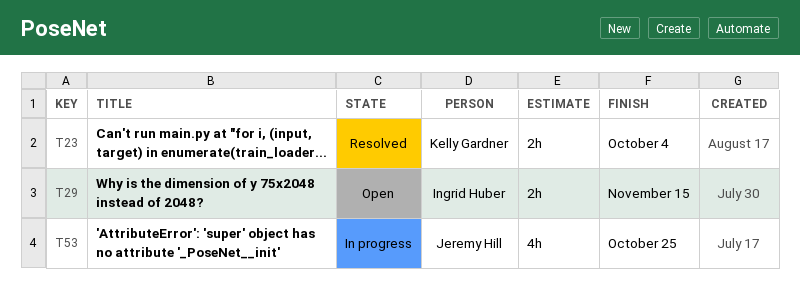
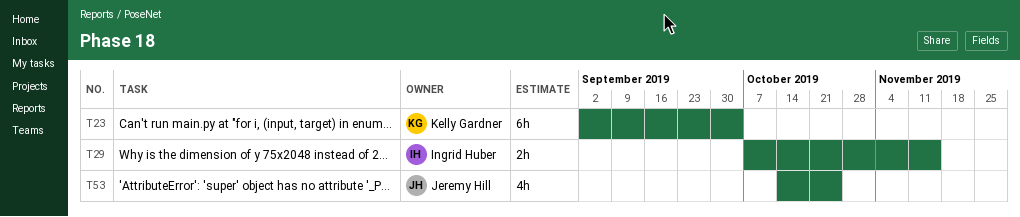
T23, estimate: 2h -> 6h

